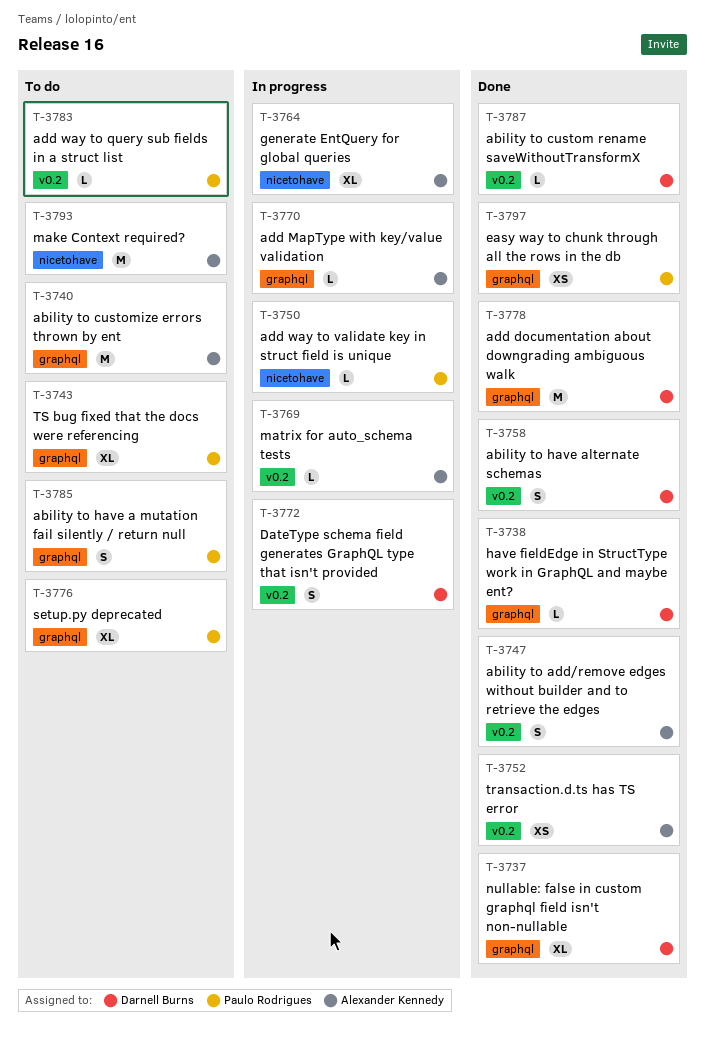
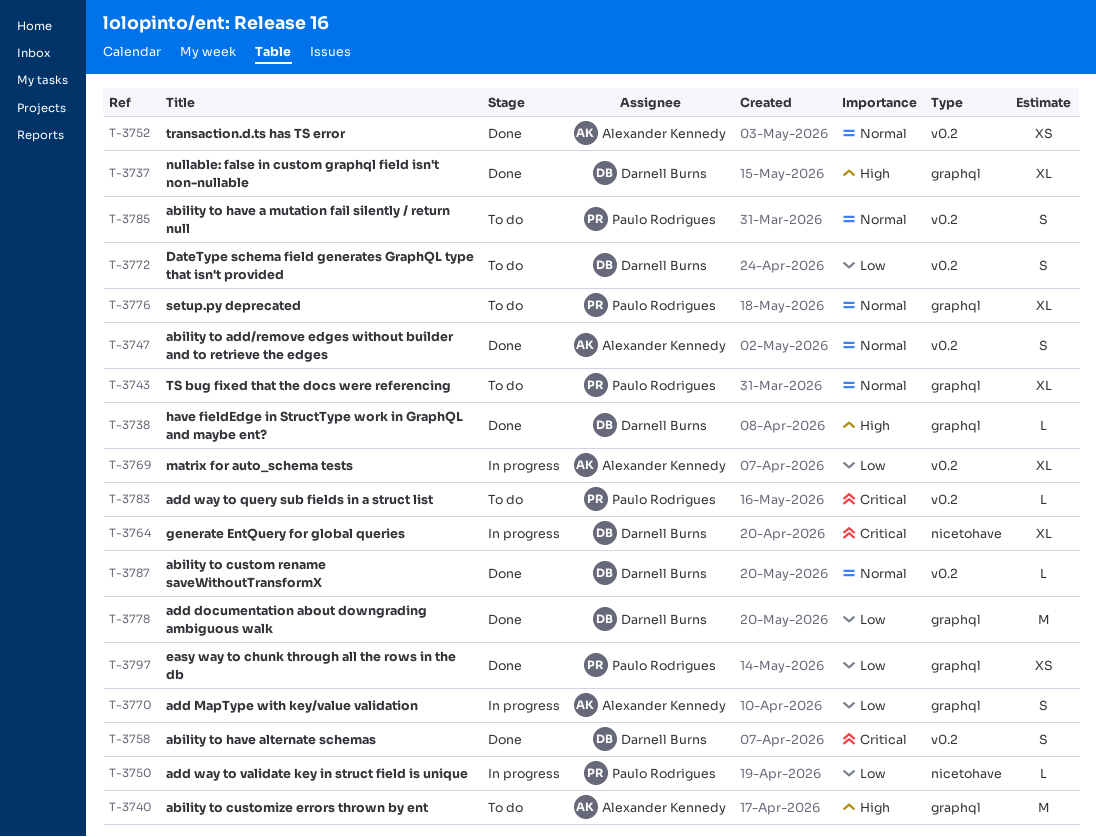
T-3764, owner: Alexander Kennedy -> Darnell Burns
T-3769, estimate: L -> XL
T-3770, estimate: L -> S
T-3772, status: In progress -> To do
T-3785, label: graphql -> v0.2
T-3793: present -> none

